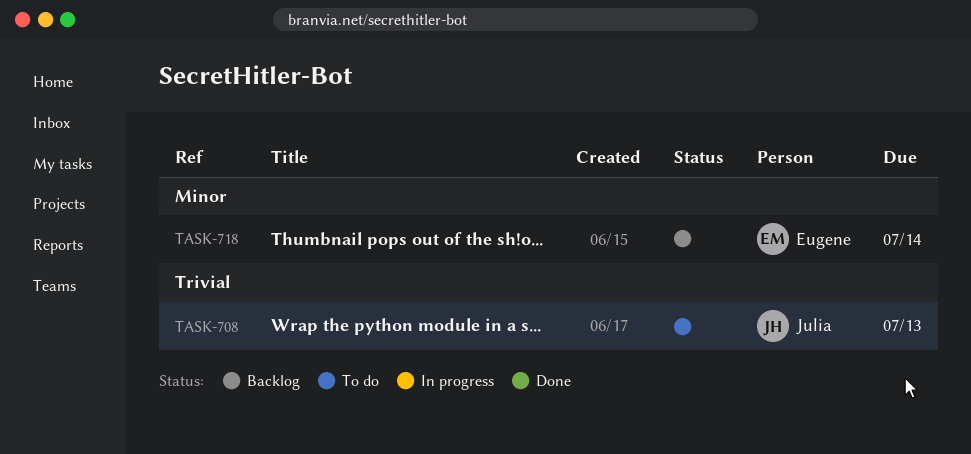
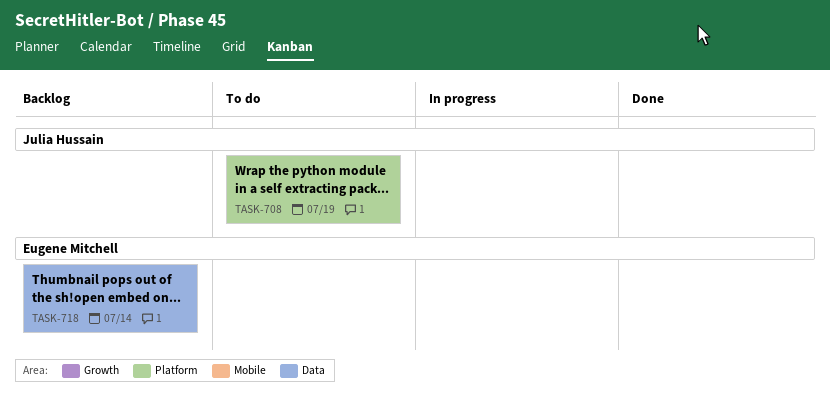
TASK-708, due: Jul 13 -> Jul 19

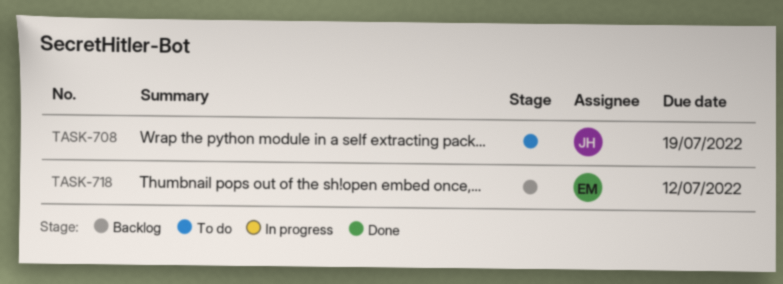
TASK-718, due: Jul 14 -> Jul 12

